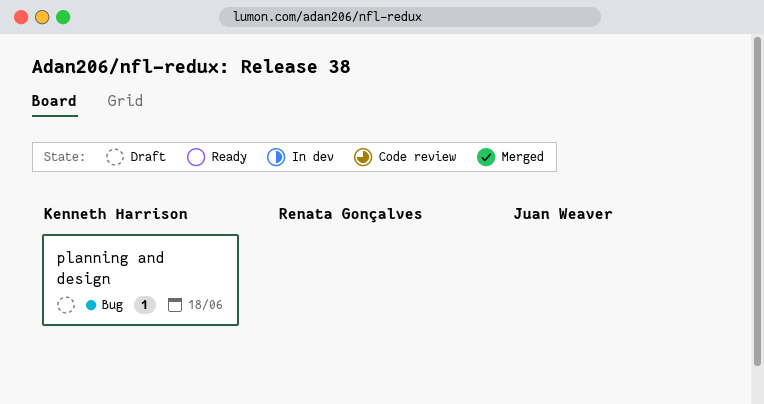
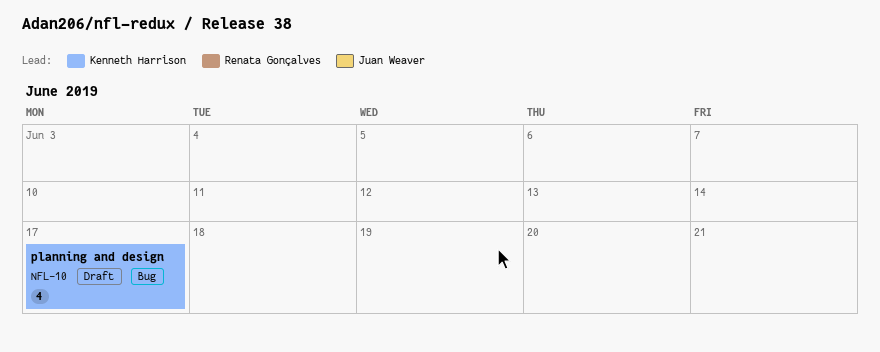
planning and design, estimate: 1 -> 4
planning and design, due: Jun 18 -> Jun 17

